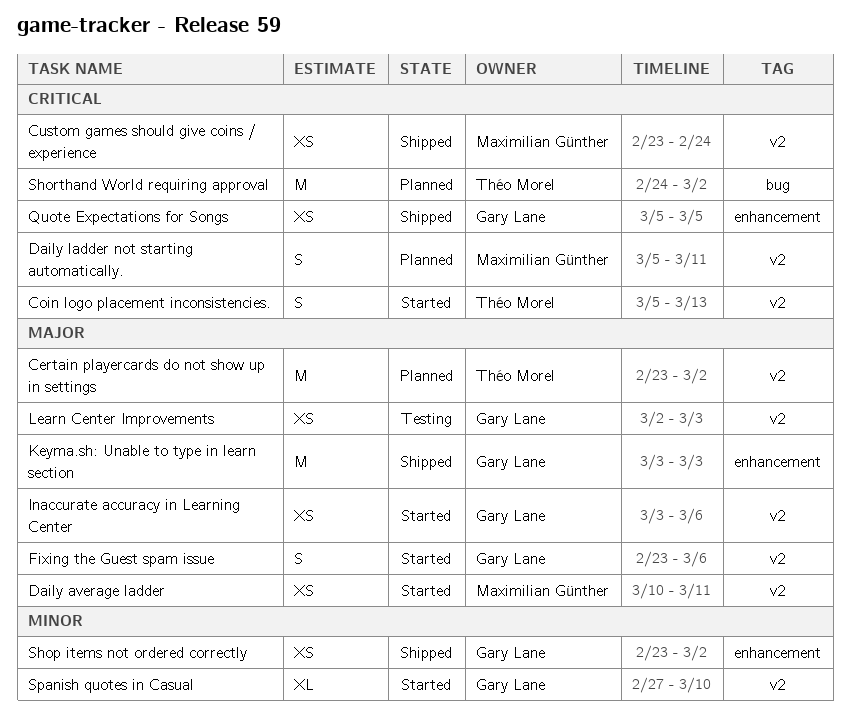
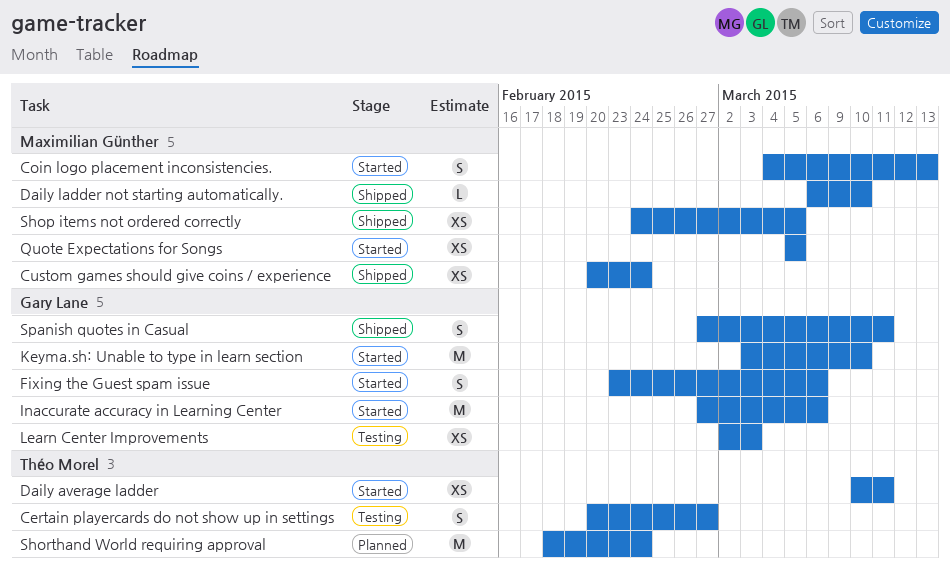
Certain playercards do not show up in settings, status: Planned -> Testing
Certain playercards do not show up in settings, estimate: M -> S
Certain playercards do not show up in settings, start: Feb 23 -> Feb 20
Certain playercards do not show up in settings, due: Mar 2 -> Feb 27
Coin logo placement inconsistencies., owner: Théo Morel -> Maximilian Günther
Coin logo placement inconsistencies., start: Mar 5 -> Mar 4
Custom games should give coins / experience, start: Feb 23 -> Feb 20
Daily average ladder, owner: Maximilian Günther -> Théo Morel
Daily ladder not starting automatically., status: Planned -> Shipped
Daily ladder not starting automatically., estimate: S -> L
Daily ladder not starting automatically., start: Mar 5 -> Mar 6
Daily ladder not starting automatically., due: Mar 11 -> Mar 10
Inaccurate accuracy in Learning Center, estimate: XS -> M
Inaccurate accuracy in Learning Center, start: Mar 3 -> Feb 27
Keyma.sh: Unable to type in learn section, status: Shipped -> Started
Keyma.sh: Unable to type in learn section, due: Mar 3 -> Mar 10
Quote Expectations for Songs, status: Shipped -> Started
Quote Expectations for Songs, owner: Gary Lane -> Maximilian Günther
Shop items not ordered correctly, owner: Gary Lane -> Maximilian Günther
Shop items not ordered correctly, start: Feb 23 -> Feb 24
Shop items not ordered correctly, due: Mar 2 -> Mar 5
Shorthand World requiring approval, start: Feb 24 -> Feb 18
Shorthand World requiring approval, due: Mar 2 -> Feb 24
Spanish quotes in Casual, status: Started -> Shipped
Spanish quotes in Casual, estimate: XL -> S
Spanish quotes in Casual, due: Mar 10 -> Mar 11

